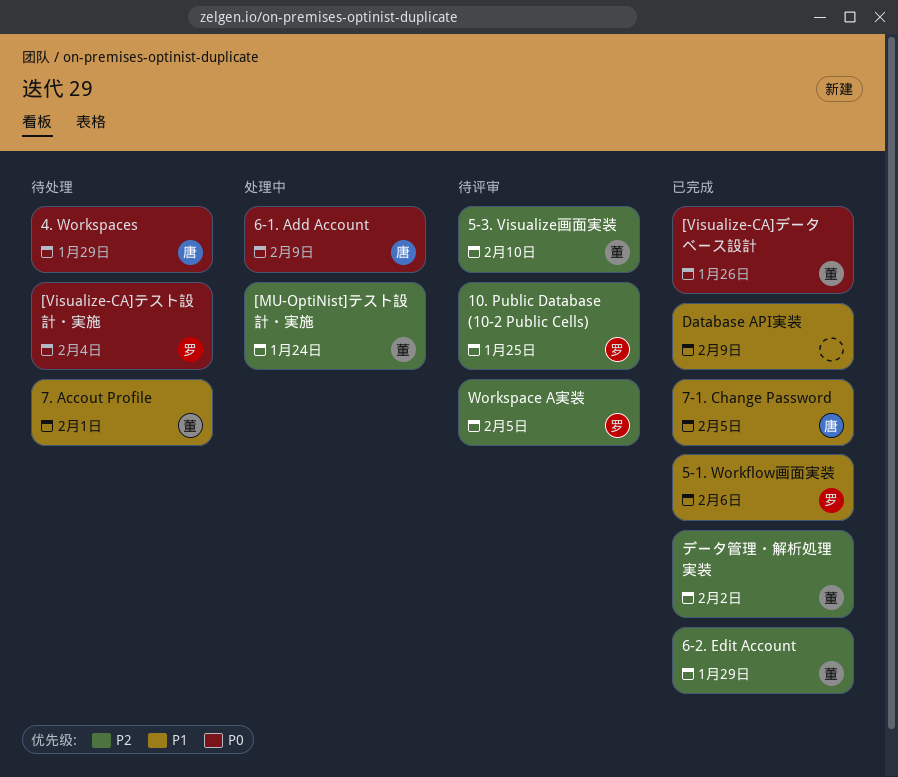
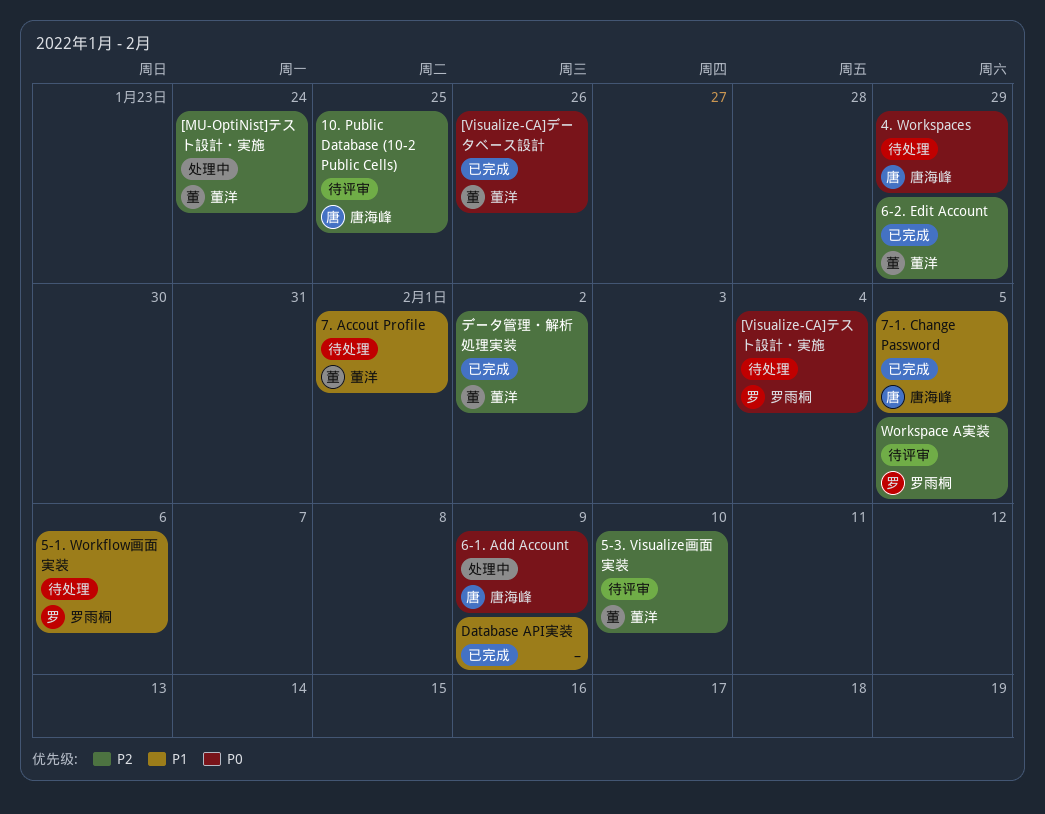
10. Public Database (10-2 Public Cells), owner: 罗雨桐 -> 唐海峰
5-1. Workflow画面実装, status: 已完成 -> 待处理

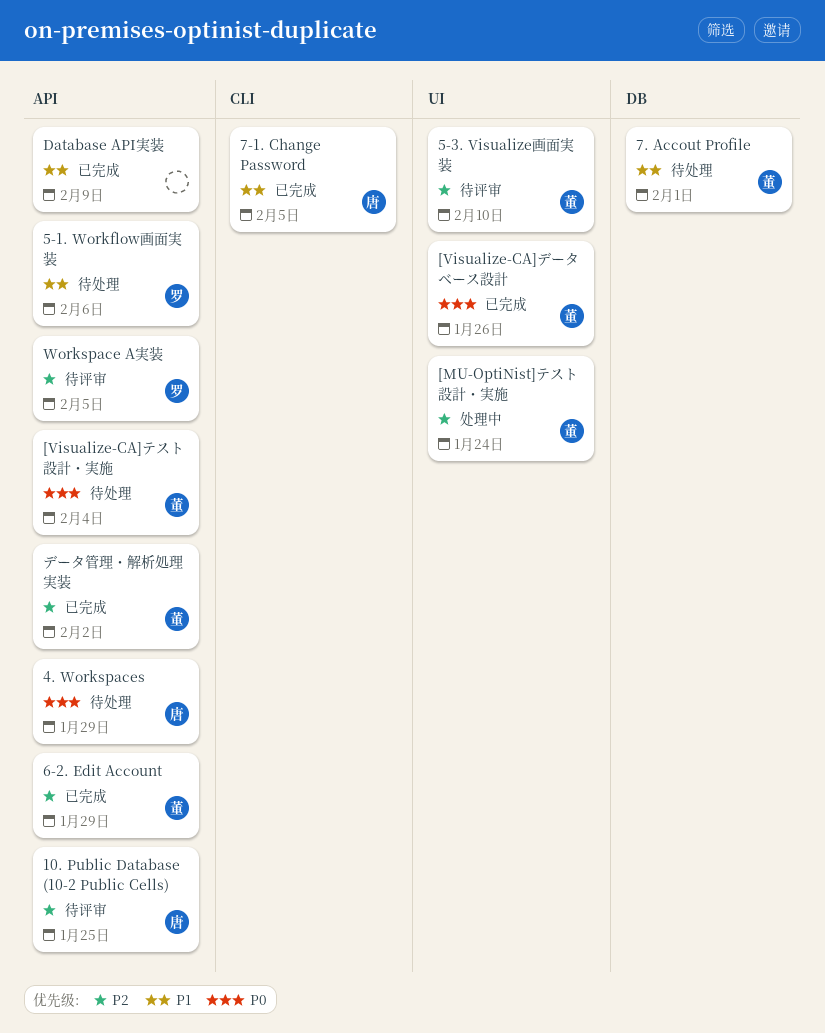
6-1. Add Account: present -> none
[Visualize-CA]テスト設計・実施, owner: 罗雨桐 -> 董洋

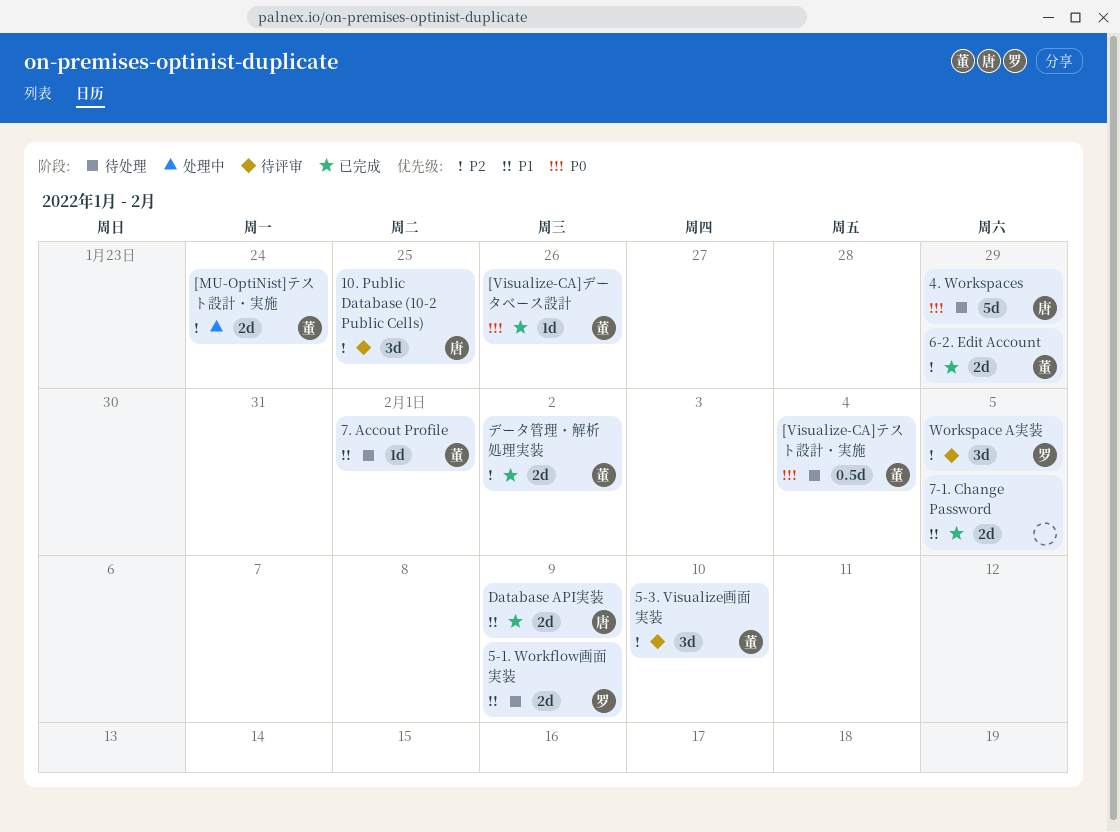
5-1. Workflow画面実装, due: Feb 6 -> Feb 9
7-1. Change Password, owner: 唐 -> none
Database API実装, owner: none -> 唐

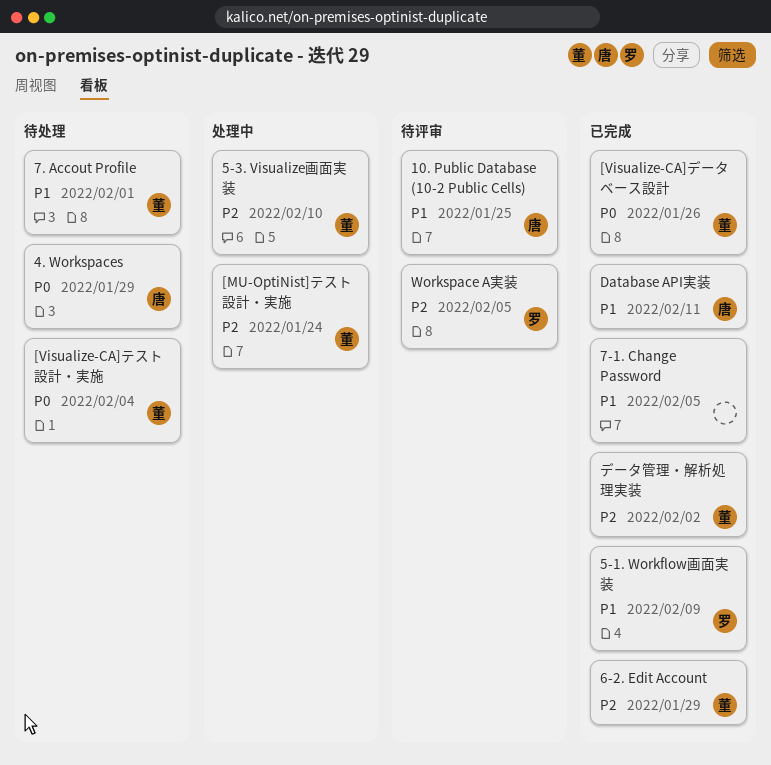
10. Public Database (10-2 Public Cells), priority: P2 -> P1
5-1. Workflow画面実装, status: 待处理 -> 已完成
5-3. Visualize画面実装, status: 待评审 -> 处理中
Database API実装, due: Feb 9 -> Feb 11

